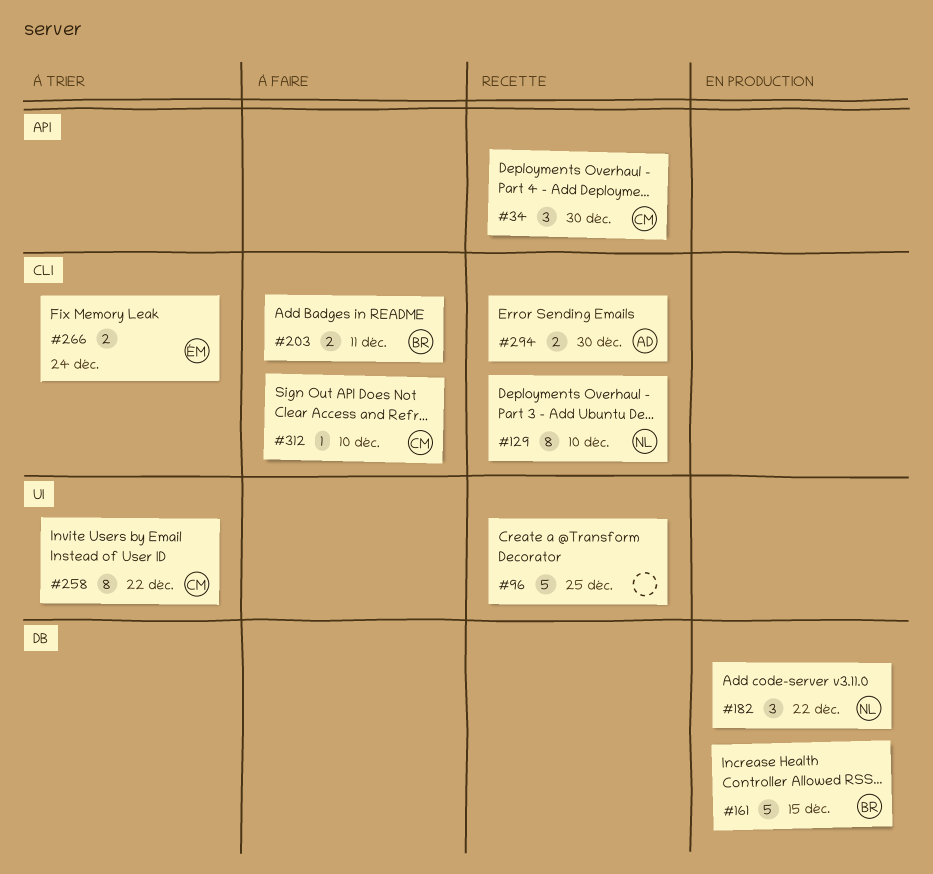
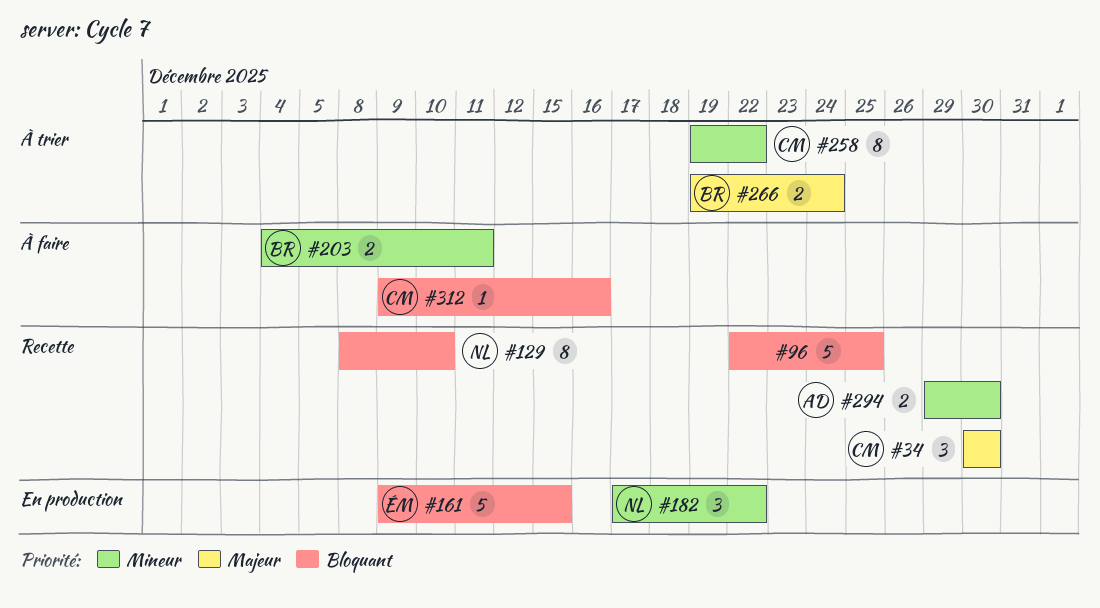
#161, owner: BR -> ÉM
#266, owner: ÉM -> BR
#312, due: Dec 10 -> Dec 16

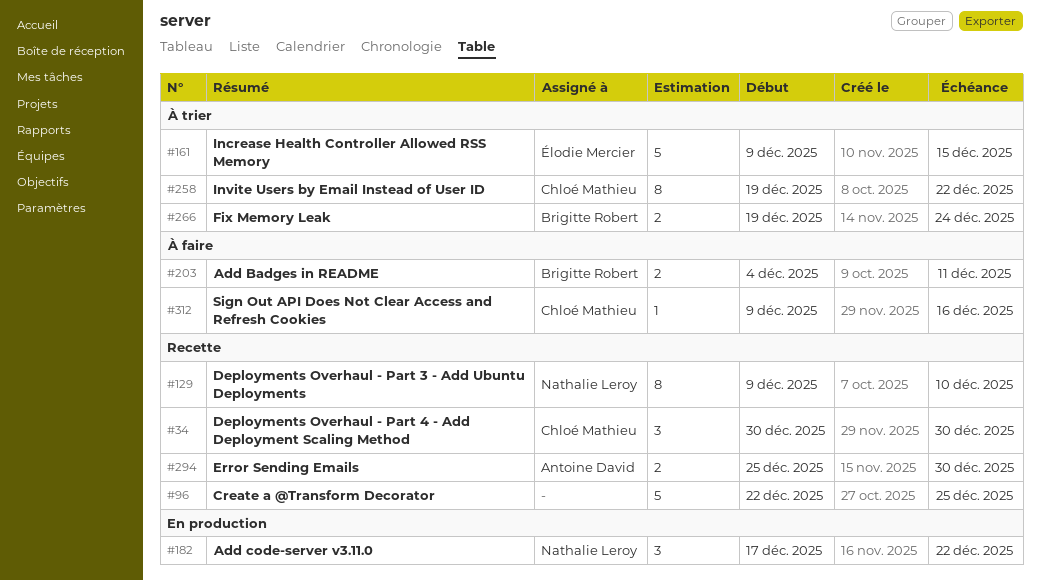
#129, start: Dec 8 -> Dec 9
#161, status: En production -> À trier
#294, start: Dec 29 -> Dec 25

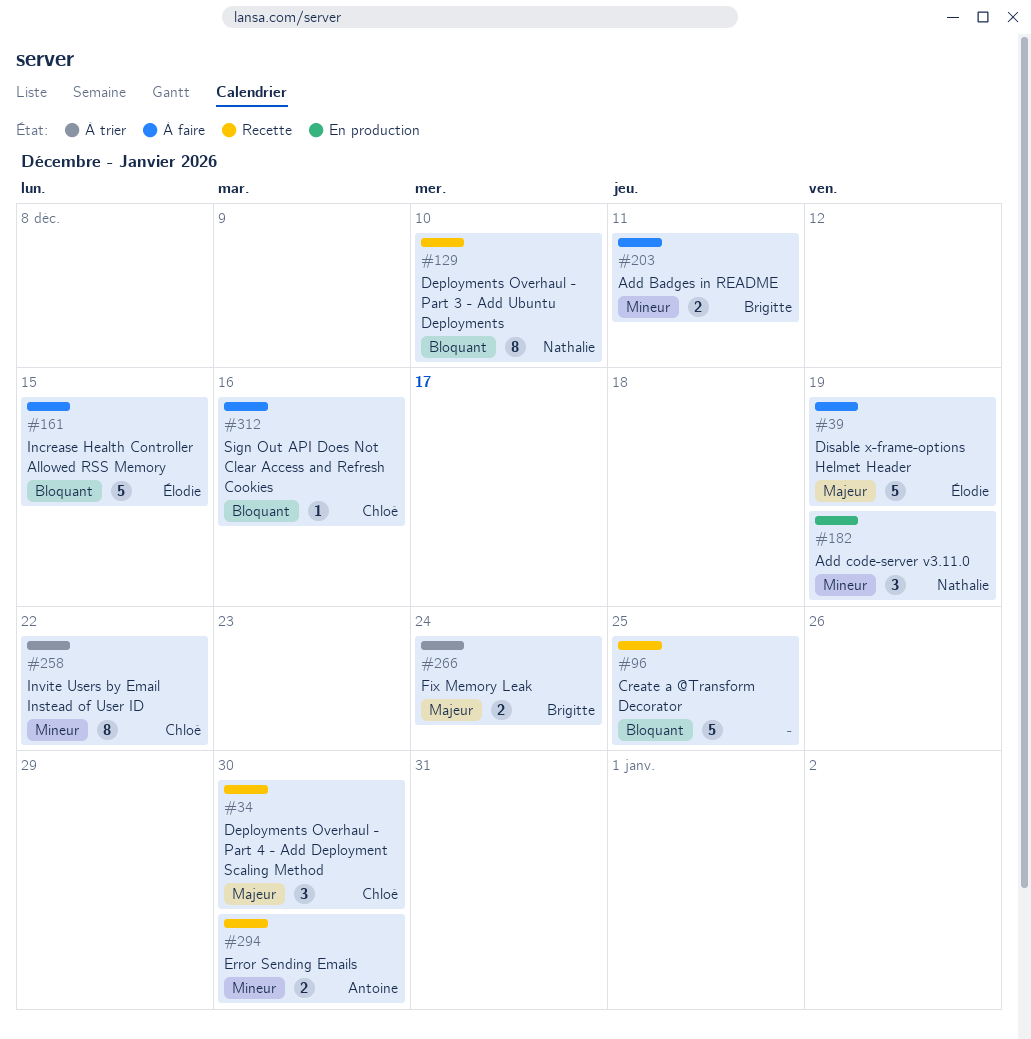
#39: none -> present
#161, status: À trier -> À faire
#182, due: Dec 22 -> Dec 19

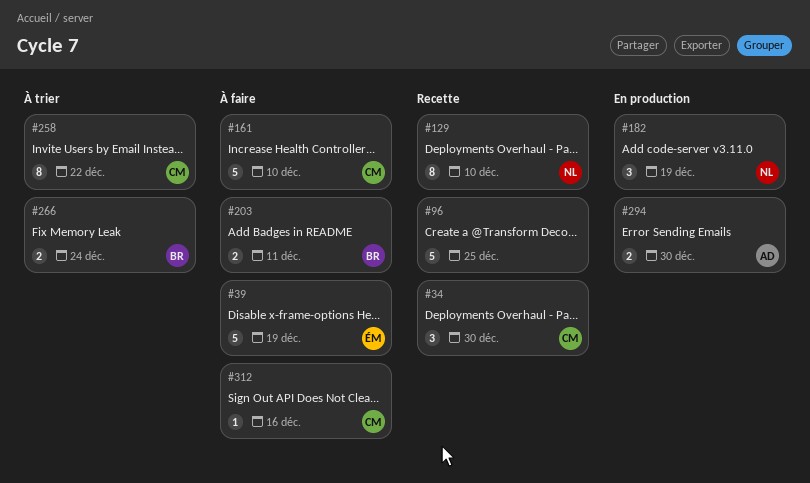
#161, owner: Élodie -> Chloé
#161, due: Dec 15 -> Dec 10
#294, status: Recette -> En production

